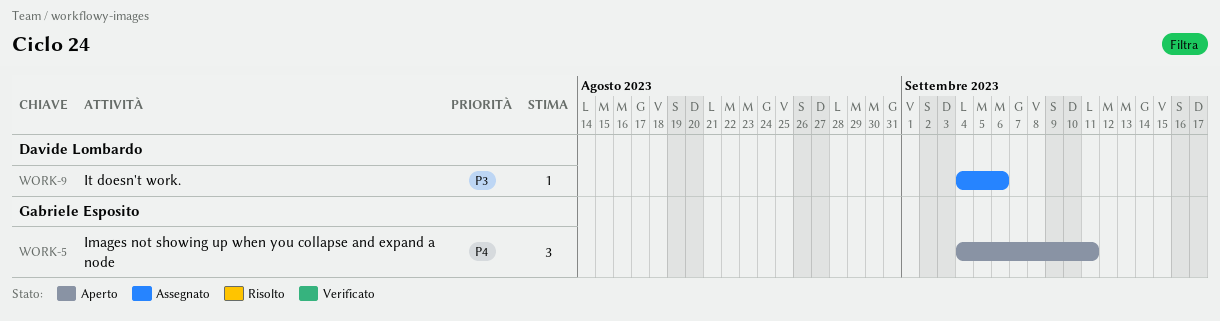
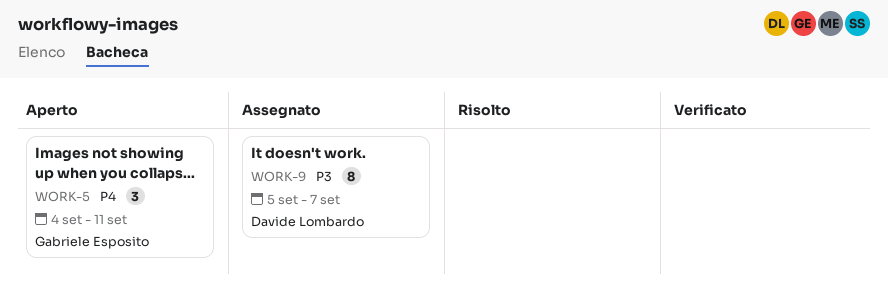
WORK-9, estimate: 1 -> 8
WORK-9, start: Sep 4 -> Sep 5
WORK-9, due: Sep 6 -> Sep 7

